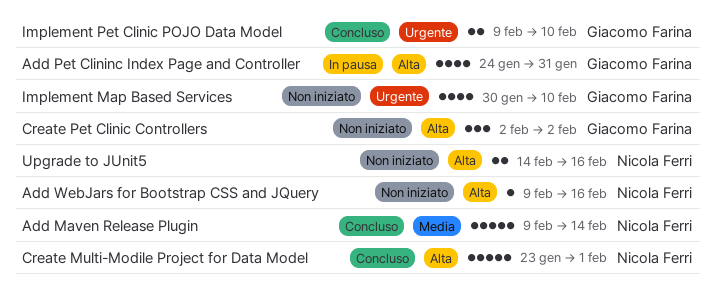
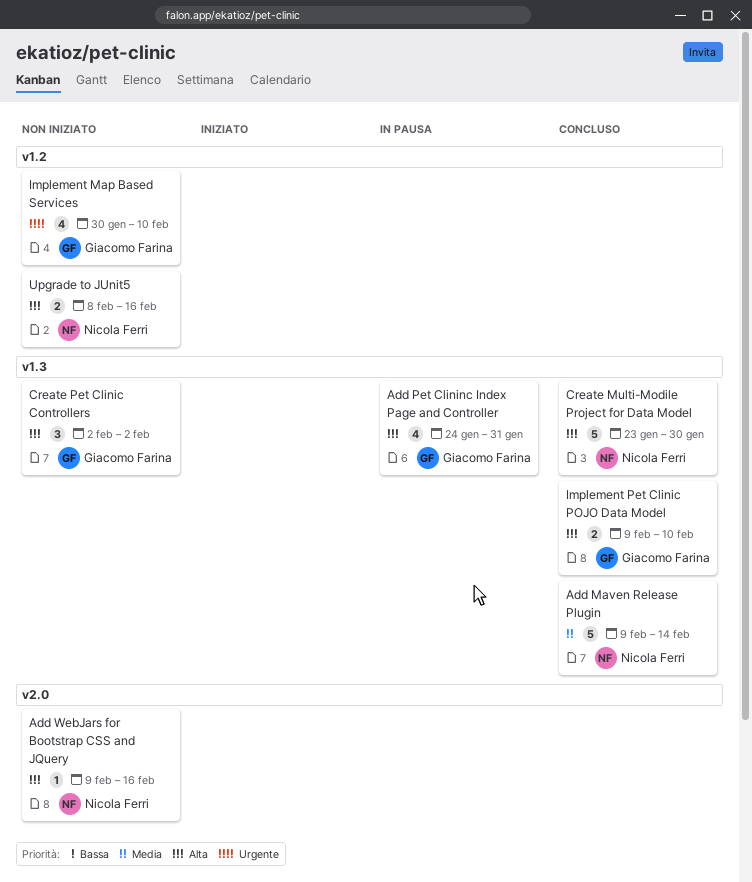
Create Multi-Modile Project for Data Model, due: Feb 1 -> Jan 30
Implement Pet Clinic POJO Data Model, priority: Urgente -> Alta
Upgrade to JUnit5, start: Feb 14 -> Feb 8

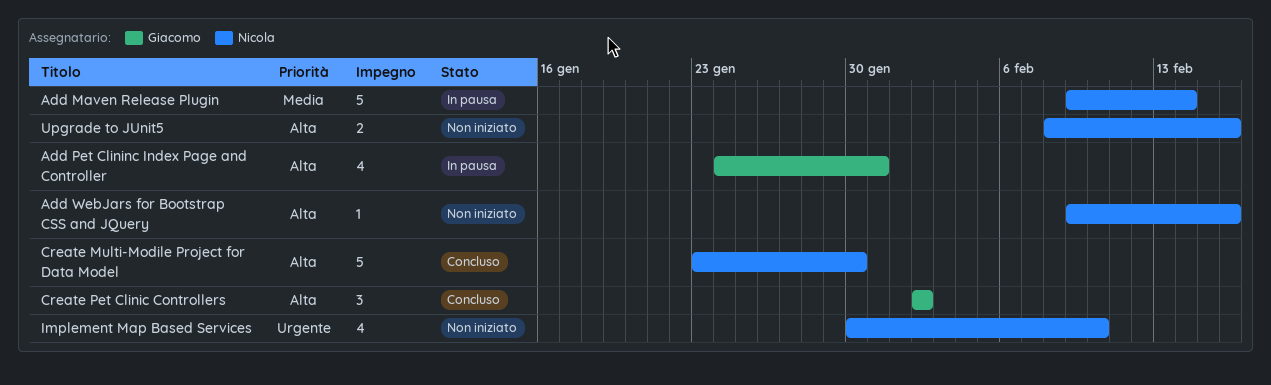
Add Maven Release Plugin, status: Concluso -> In pausa
Create Pet Clinic Controllers, status: Non iniziato -> Concluso
Implement Map Based Services, owner: Giacomo Farina -> Nicola Ferri
Implement Pet Clinic POJO Data Model: present -> none

